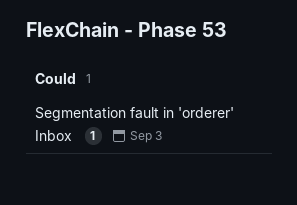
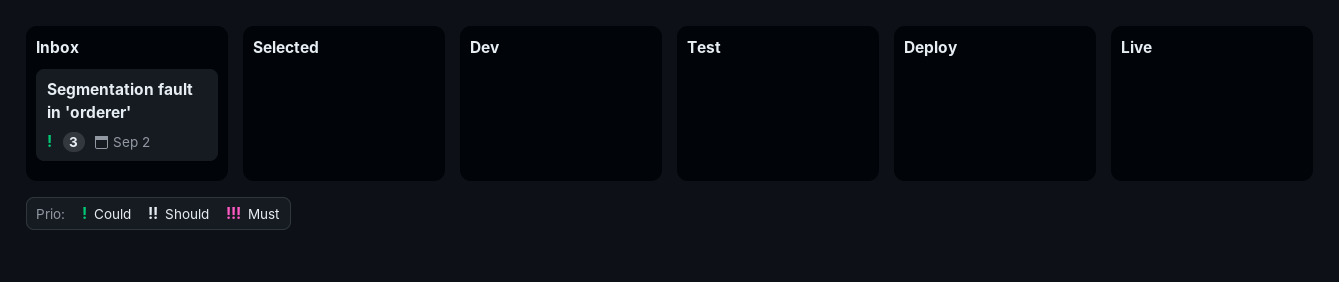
Segmentation fault in 'orderer', estimate: 1 -> 3
Segmentation fault in 'orderer', due: Sep 3 -> Sep 2

